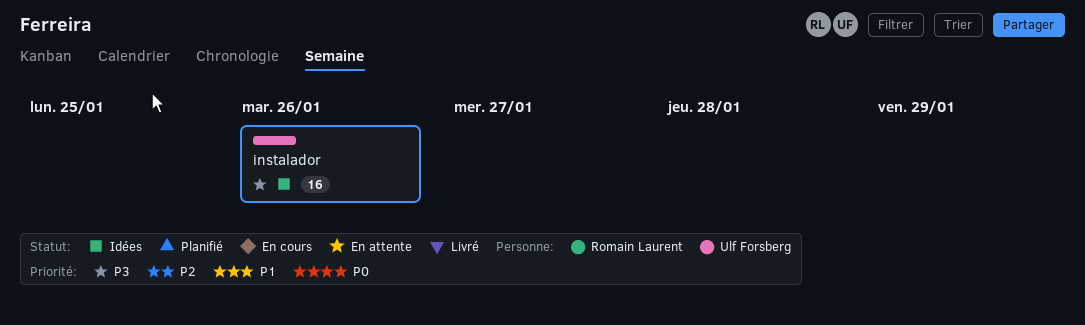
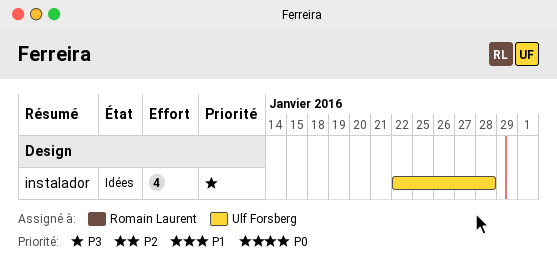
instalador, estimate: 16 -> 4
instalador, due: Jan 26 -> Jan 28

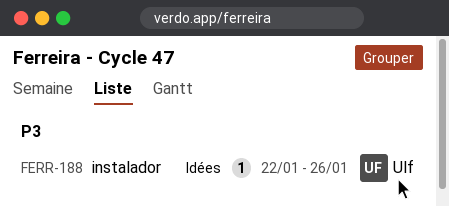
instalador, estimate: 4 -> 1
instalador, due: Jan 28 -> Jan 26

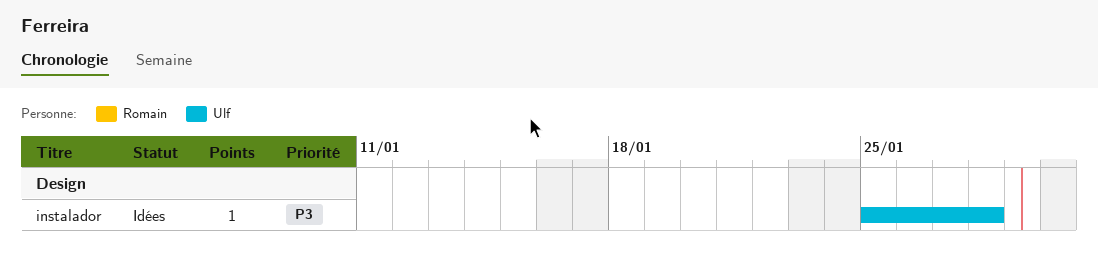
instalador, start: Jan 22 -> Jan 25
instalador, due: Jan 26 -> Jan 28

